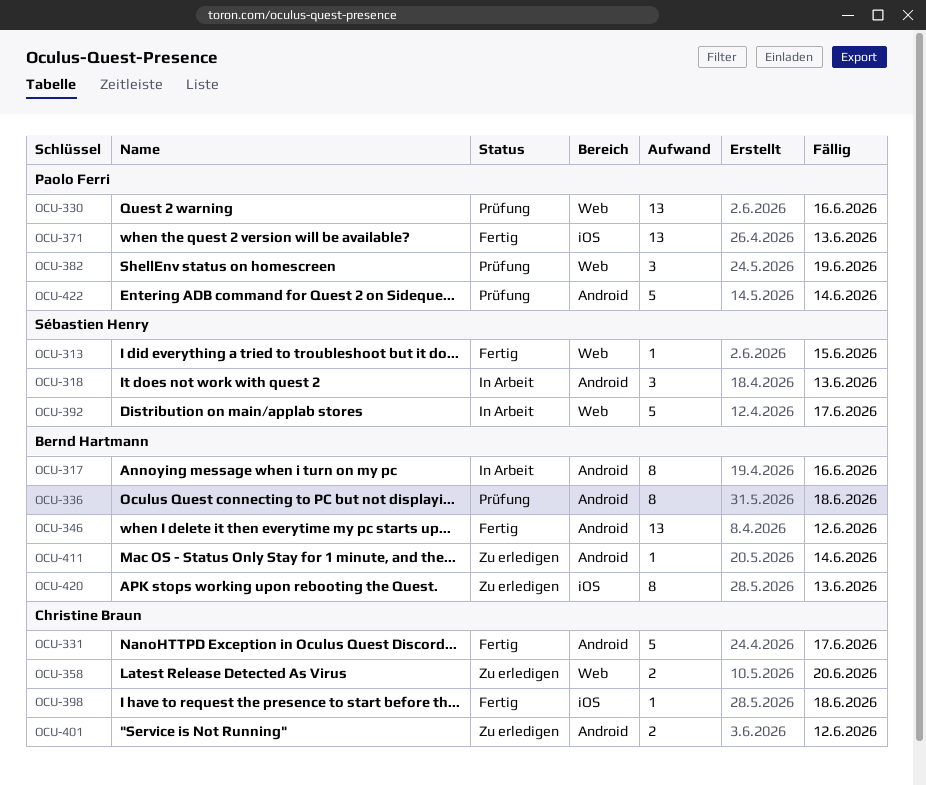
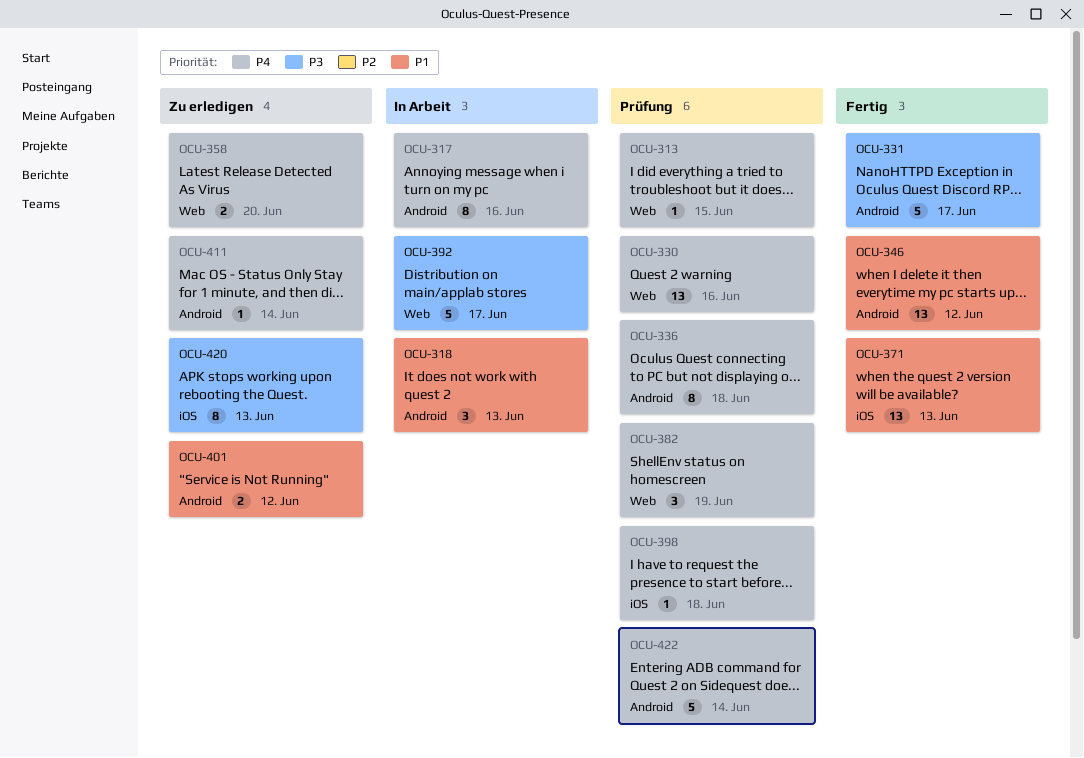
OCU-313, status: Fertig -> Prüfung
OCU-398, status: Fertig -> Prüfung

